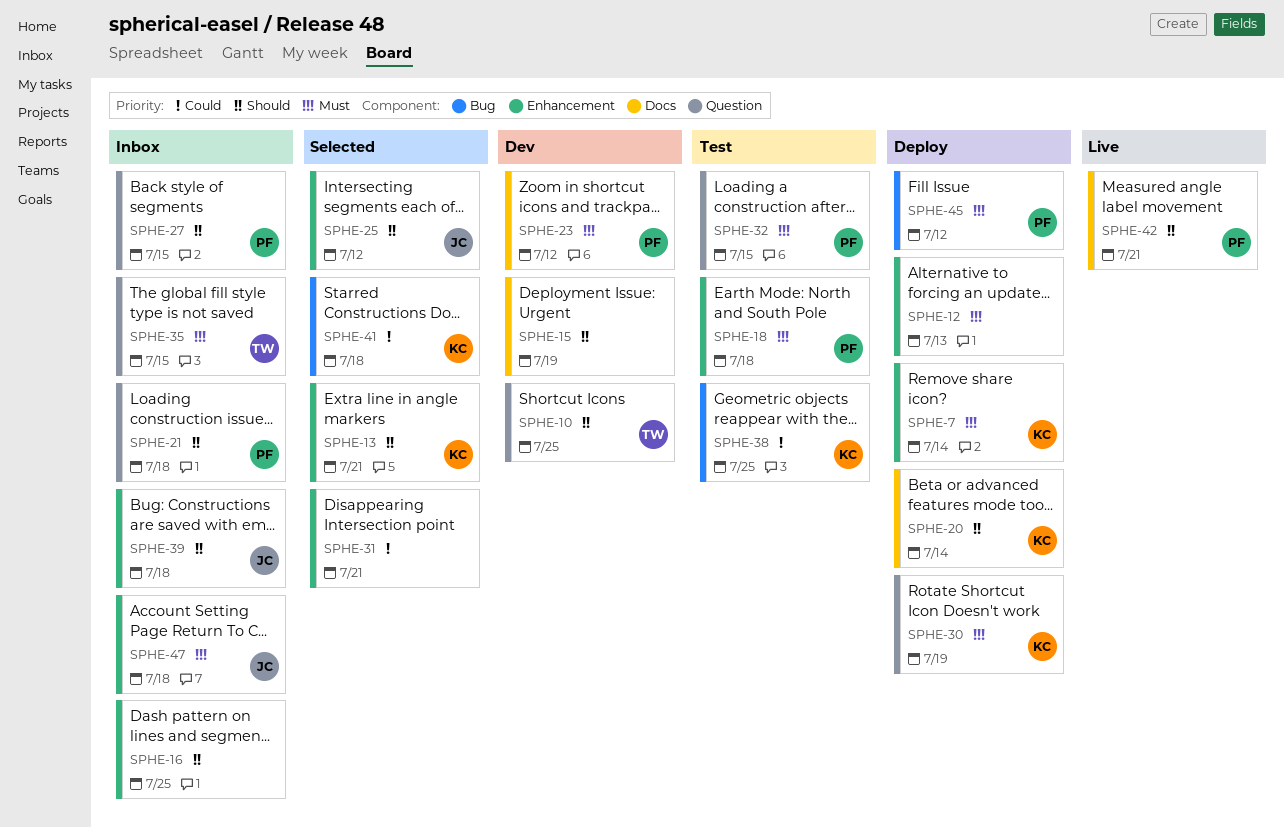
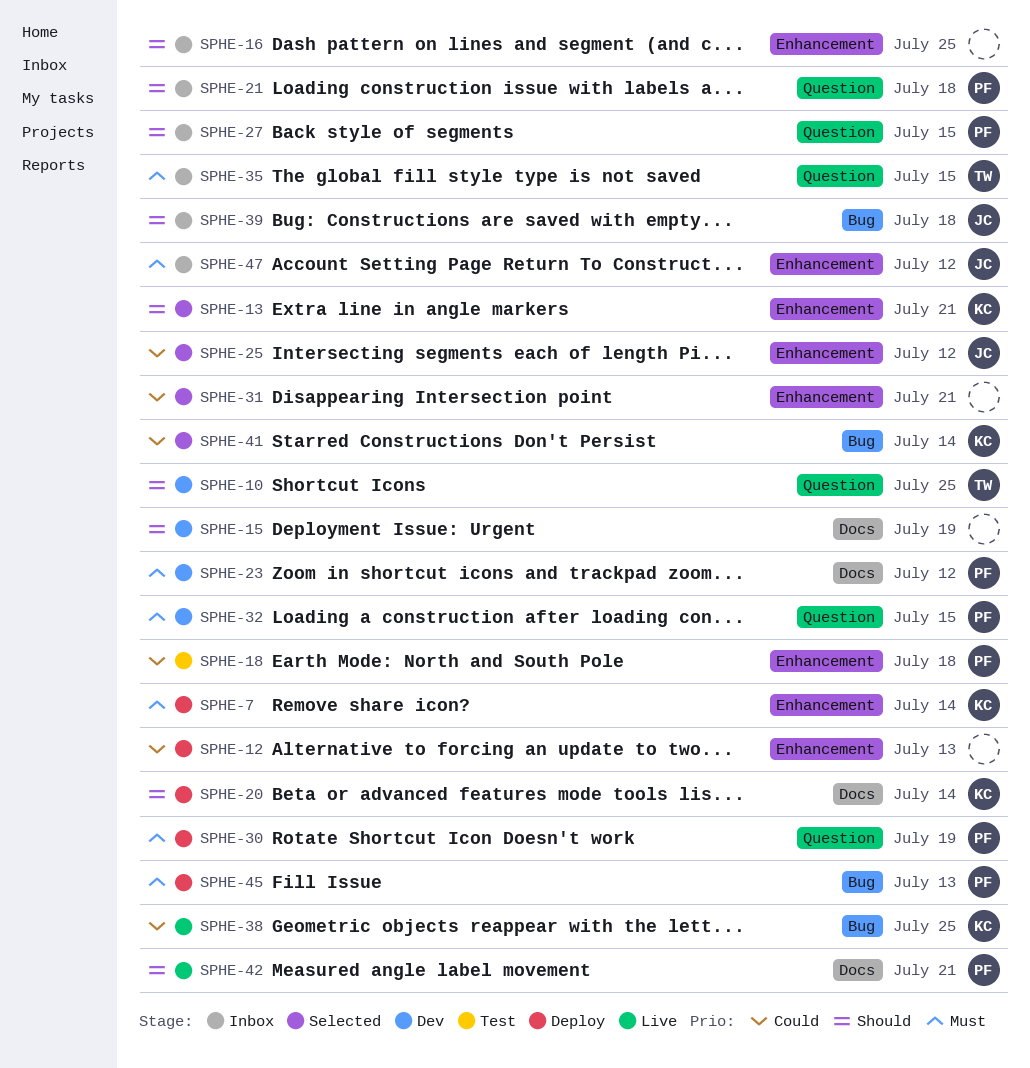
SPHE-12, priority: Must -> Could
SPHE-18, priority: Must -> Could
SPHE-25, priority: Should -> Could
SPHE-30, owner: KC -> PF
SPHE-32, status: Test -> Dev
SPHE-38, status: Test -> Live
SPHE-39, label: Enhancement -> Bug
SPHE-41, due: Jul 18 -> Jul 14
SPHE-45, due: Jul 12 -> Jul 13
SPHE-47, due: Jul 18 -> Jul 12

